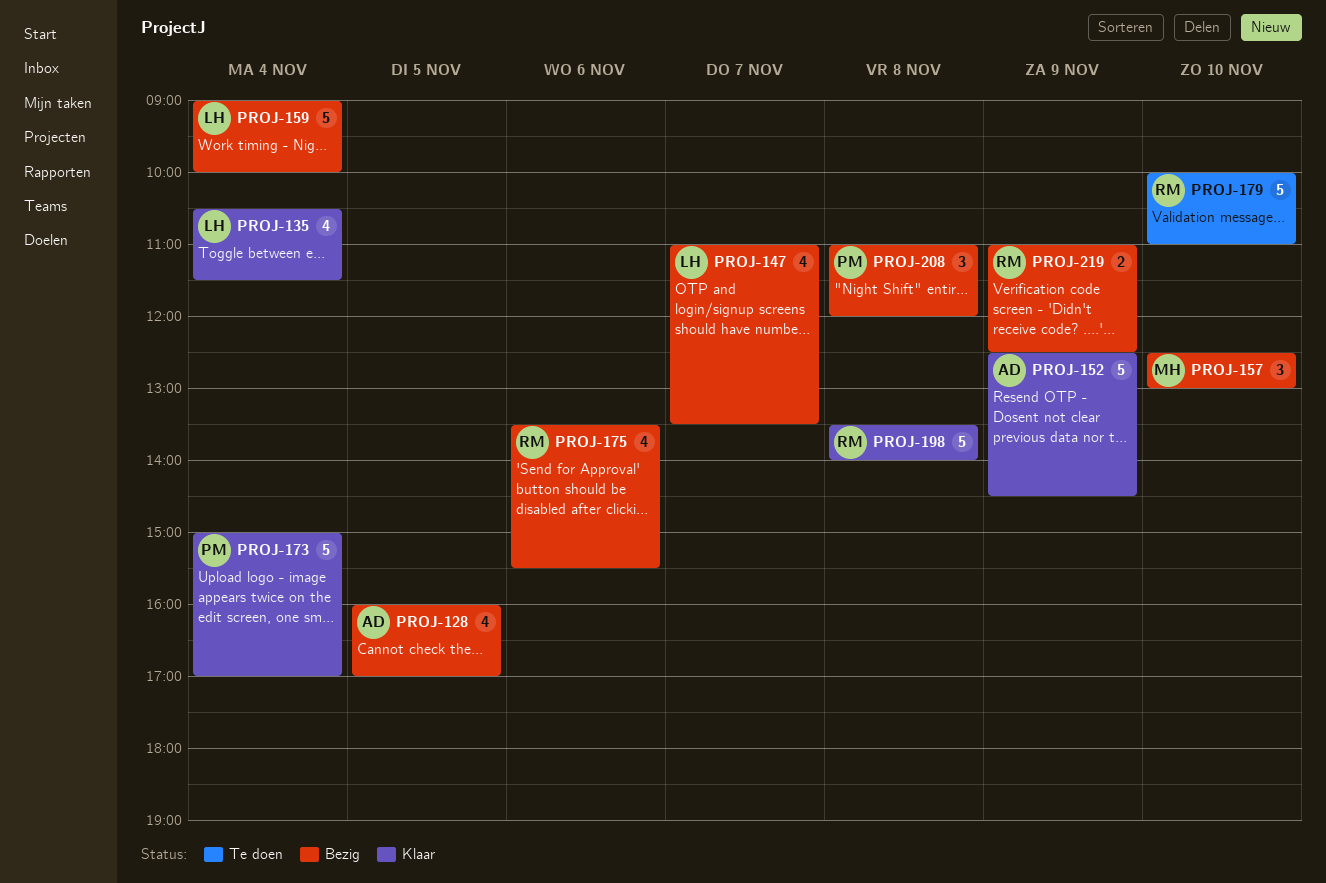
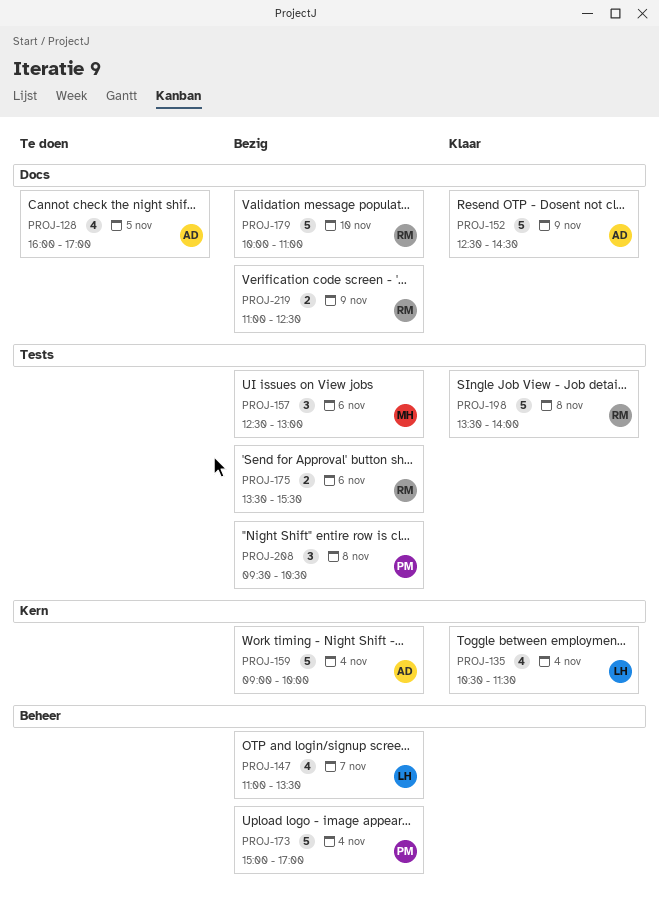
PROJ-128, status: Bezig -> Te doen
PROJ-157, day: Nov 10 -> Nov 6
PROJ-159, owner: LH -> AD
PROJ-173, status: Klaar -> Bezig
PROJ-175, estimate: 4 -> 2
PROJ-179, status: Te doen -> Bezig
PROJ-208, begins: 11:00 -> 09:30
PROJ-208, ends: 12:00 -> 10:30

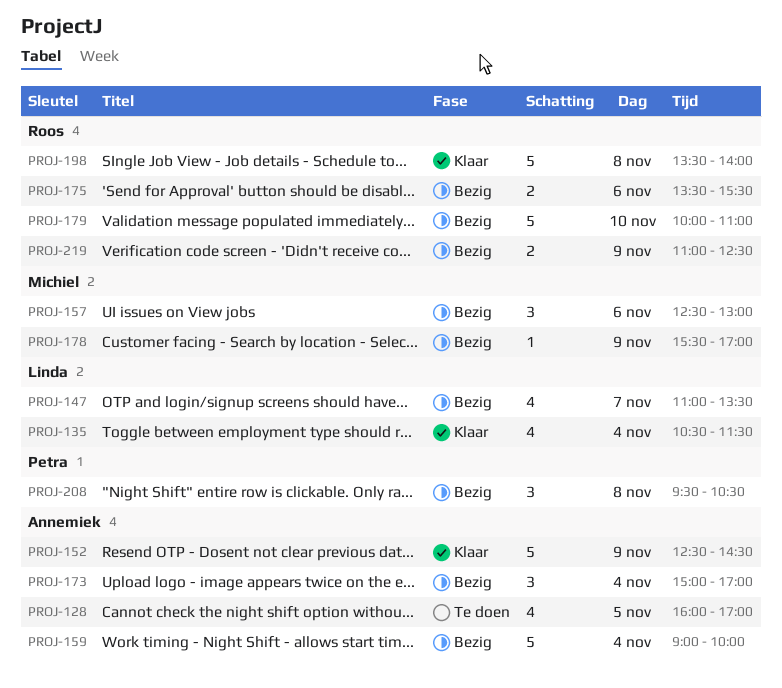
PROJ-173, owner: Petra -> Annemiek
PROJ-173, estimate: 5 -> 3
PROJ-178: none -> present

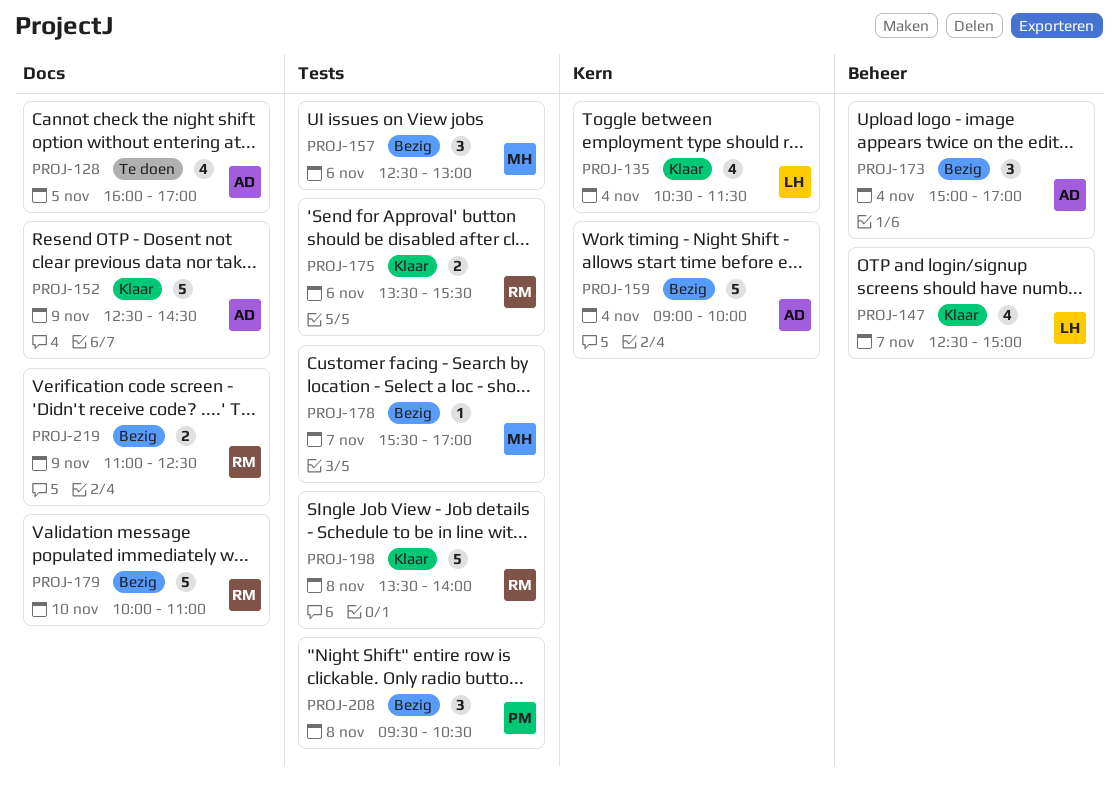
PROJ-147, status: Bezig -> Klaar
PROJ-147, begins: 11:00 -> 12:30
PROJ-147, ends: 13:30 -> 15:00
PROJ-175, status: Bezig -> Klaar
PROJ-178, day: Nov 9 -> Nov 7

